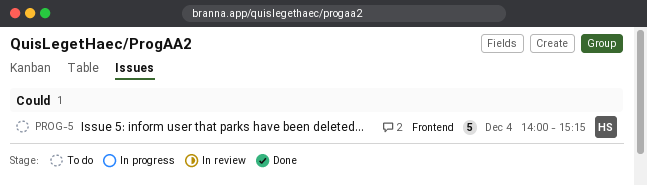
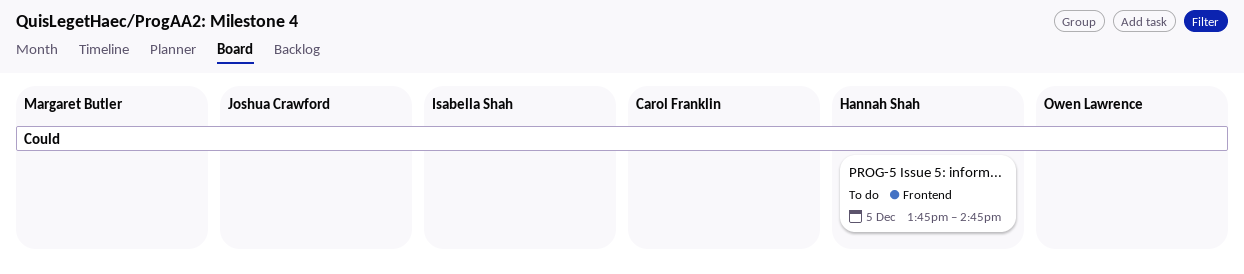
PROG-5, day: Dec 4 -> Dec 5
PROG-5, begins: 14:00 -> 13:45
PROG-5, ends: 15:15 -> 14:45

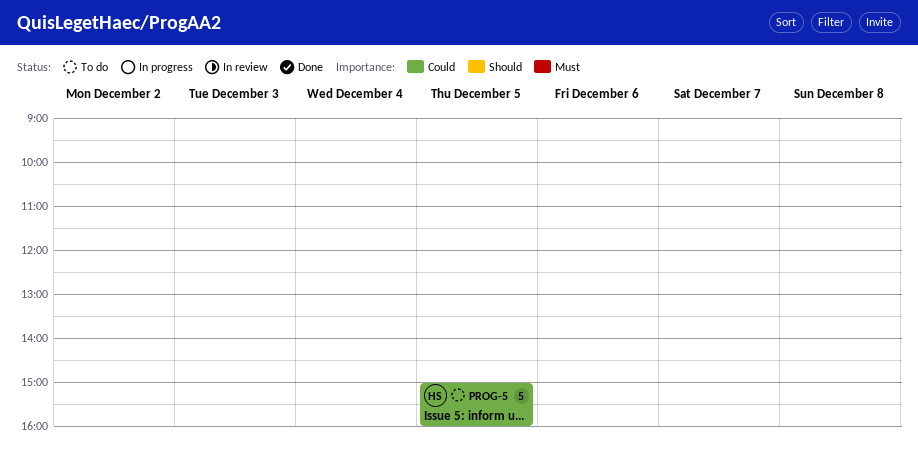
PROG-5, begins: 13:45 -> 15:00
PROG-5, ends: 14:45 -> 16:00

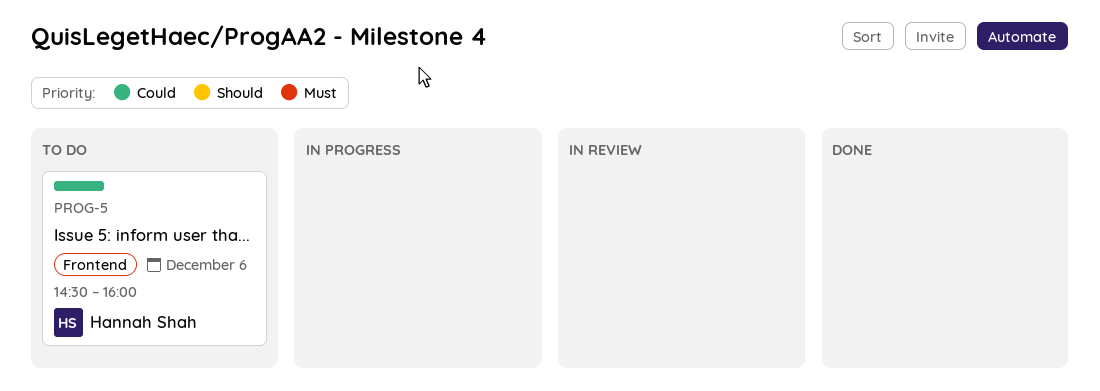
PROG-5, day: Dec 5 -> Dec 6
PROG-5, begins: 15:00 -> 14:30

